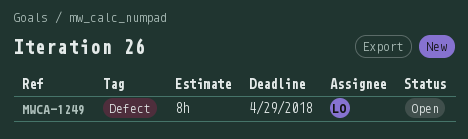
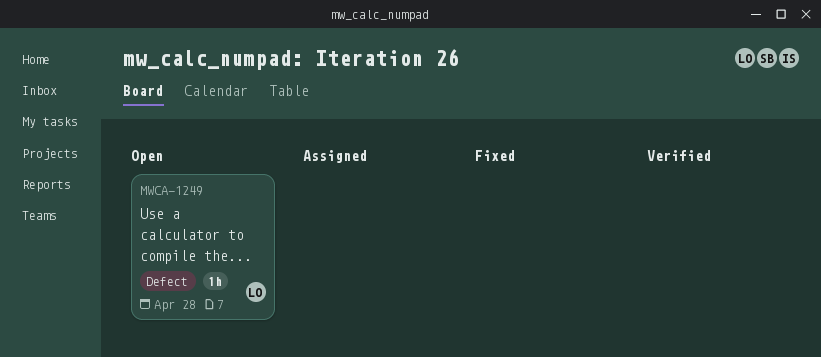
MWCA-1249, estimate: 8h -> 1h
MWCA-1249, due: Apr 29 -> Apr 28

